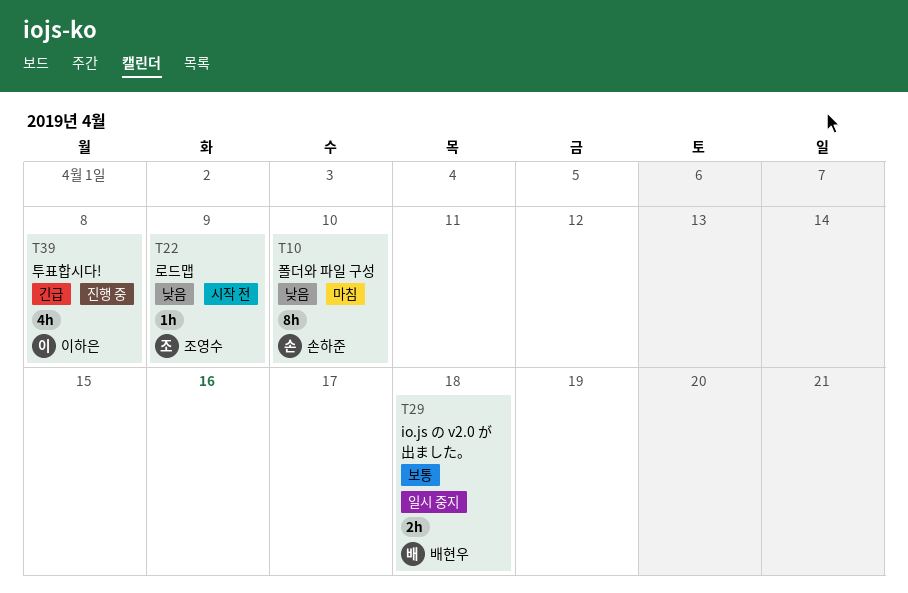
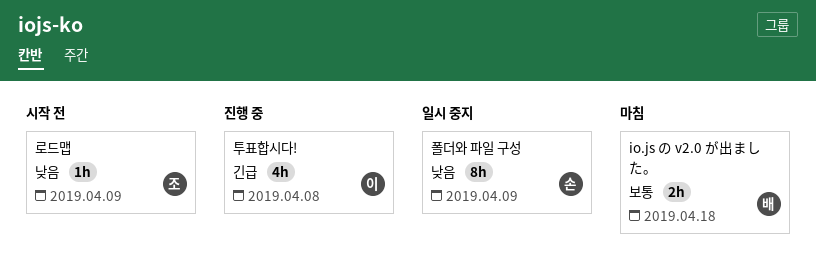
io.js の v2.0 が出ました。, status: 일시 중지 -> 마침
폴더와 파일 구성, status: 마침 -> 일시 중지
폴더와 파일 구성, due: Apr 10 -> Apr 9

